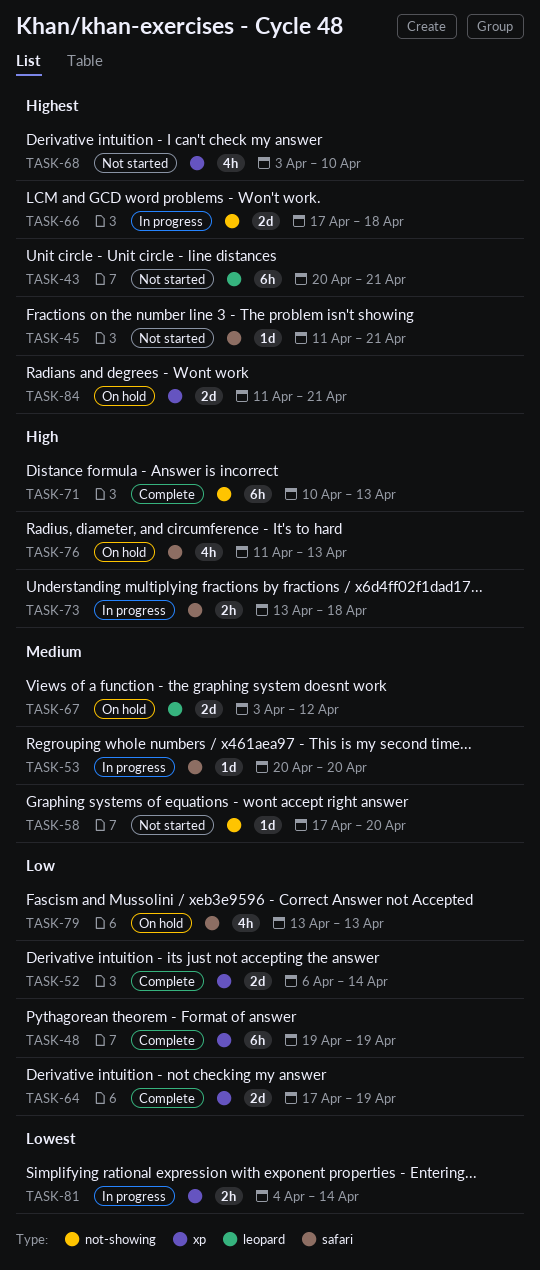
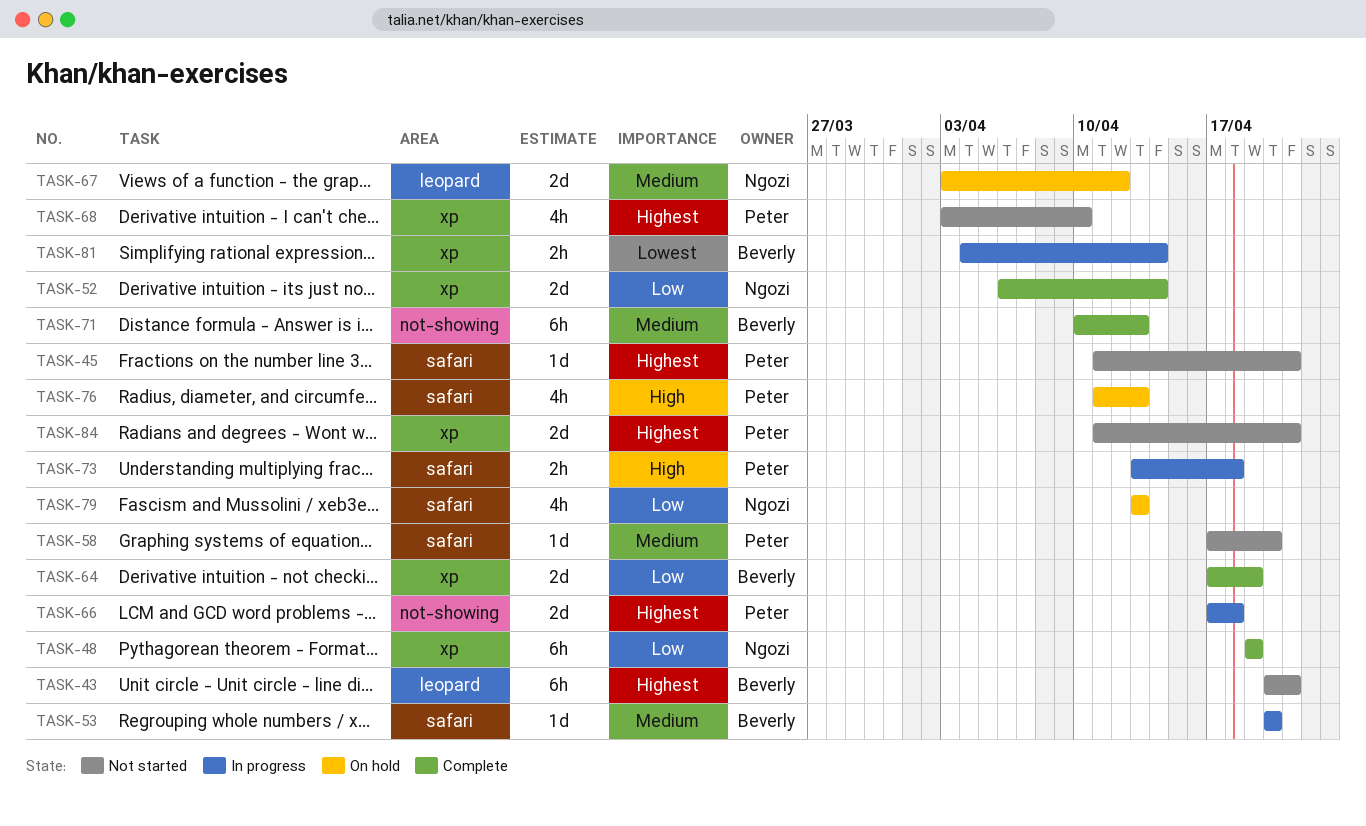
TASK-58, label: not-showing -> safari
TASK-71, priority: High -> Medium
TASK-84, status: On hold -> Not started

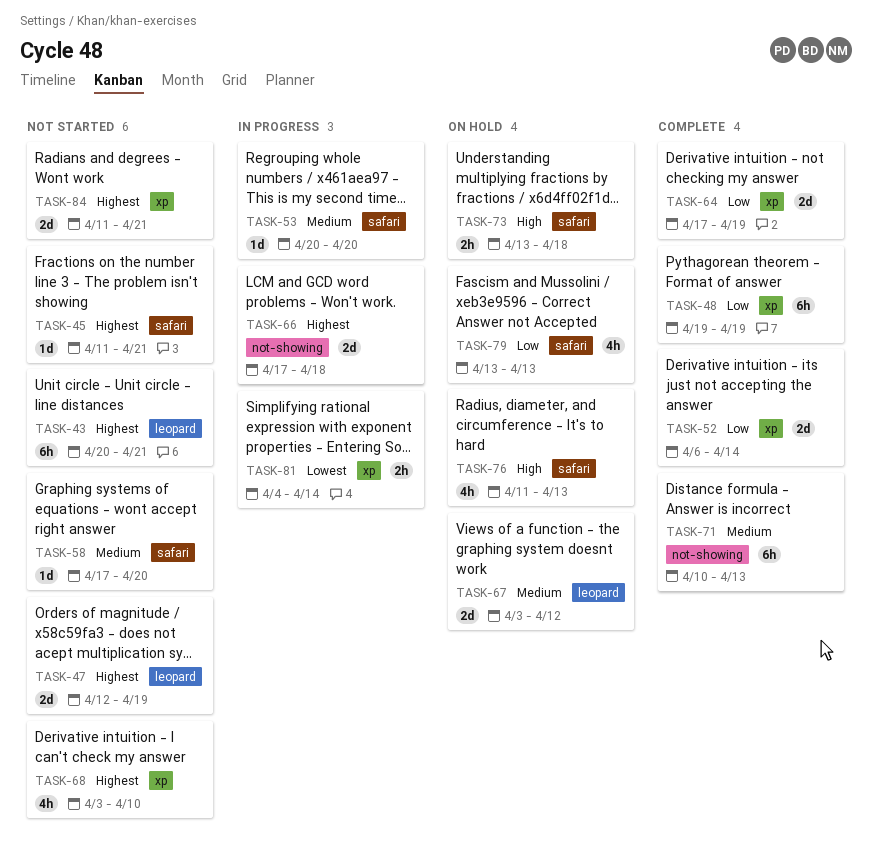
TASK-47: none -> present
TASK-73, status: In progress -> On hold

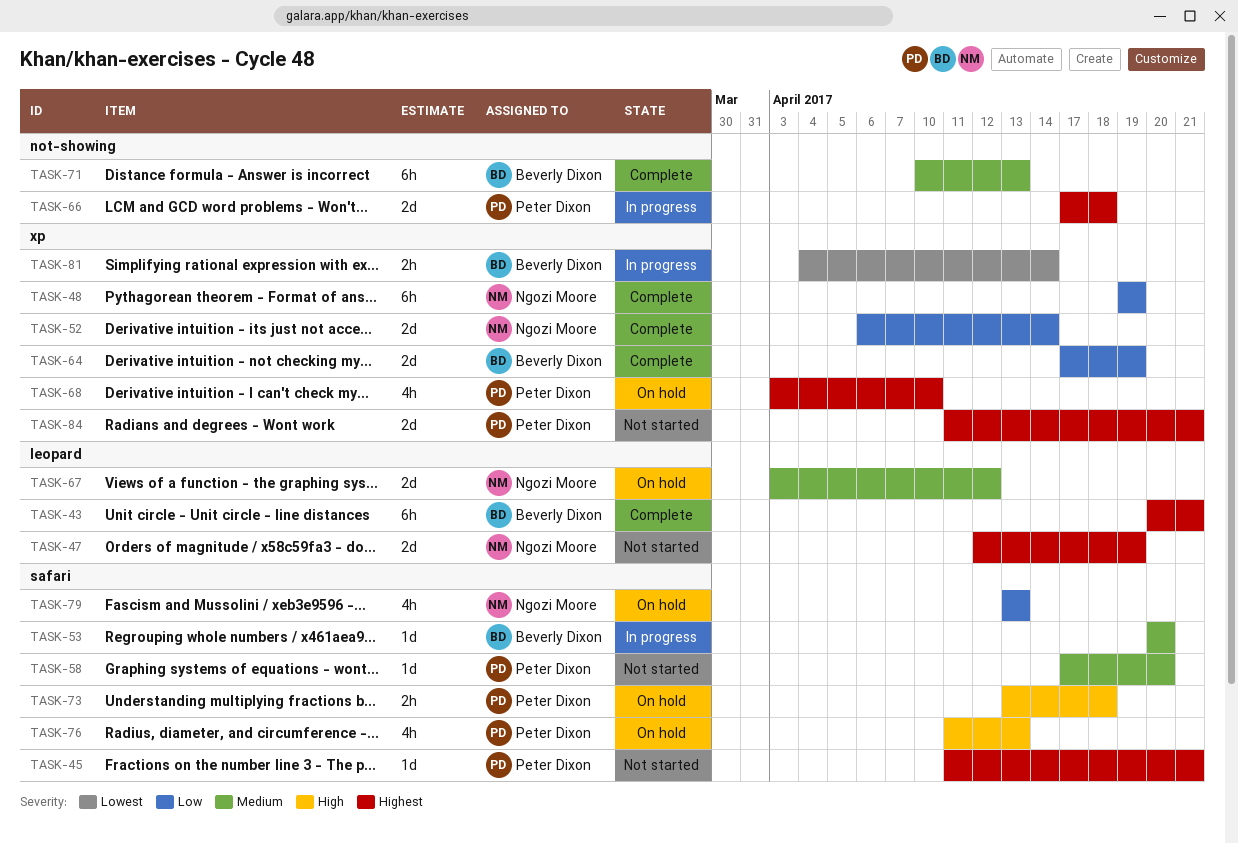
TASK-43, status: Not started -> Complete
TASK-68, status: Not started -> On hold

